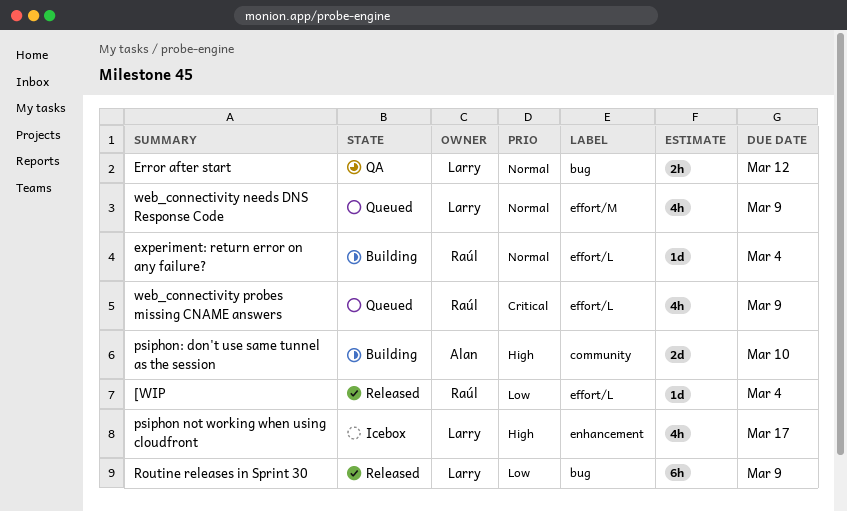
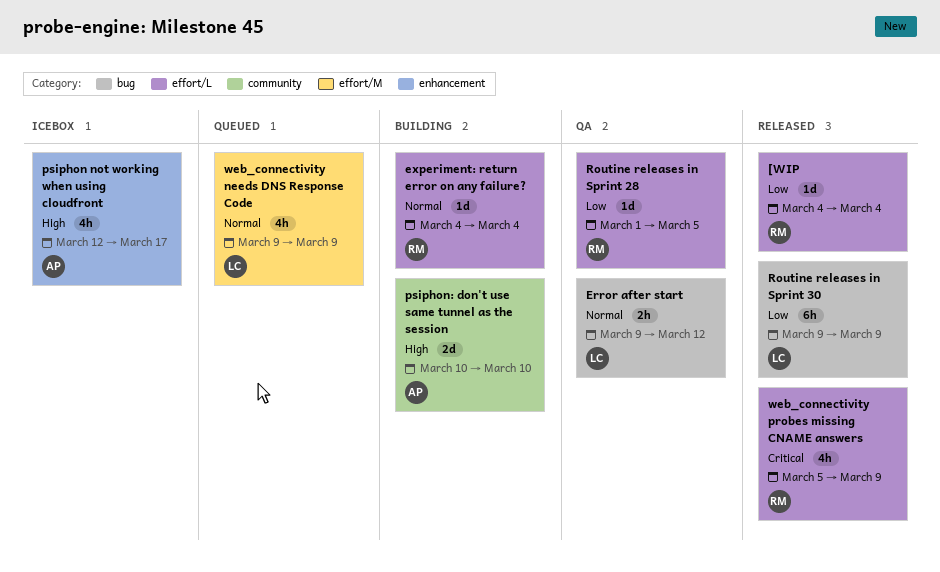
psiphon not working when using cloudfront, owner: Larry -> Alan
Routine releases in Sprint 28: none -> present
web_connectivity probes missing CNAME answers, status: Queued -> Released

